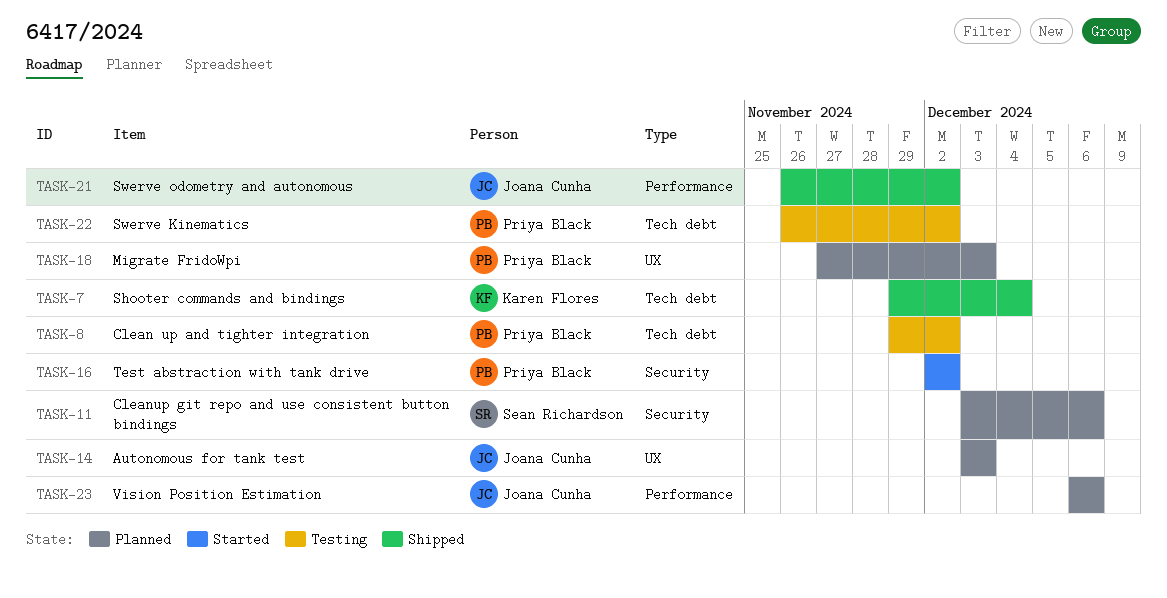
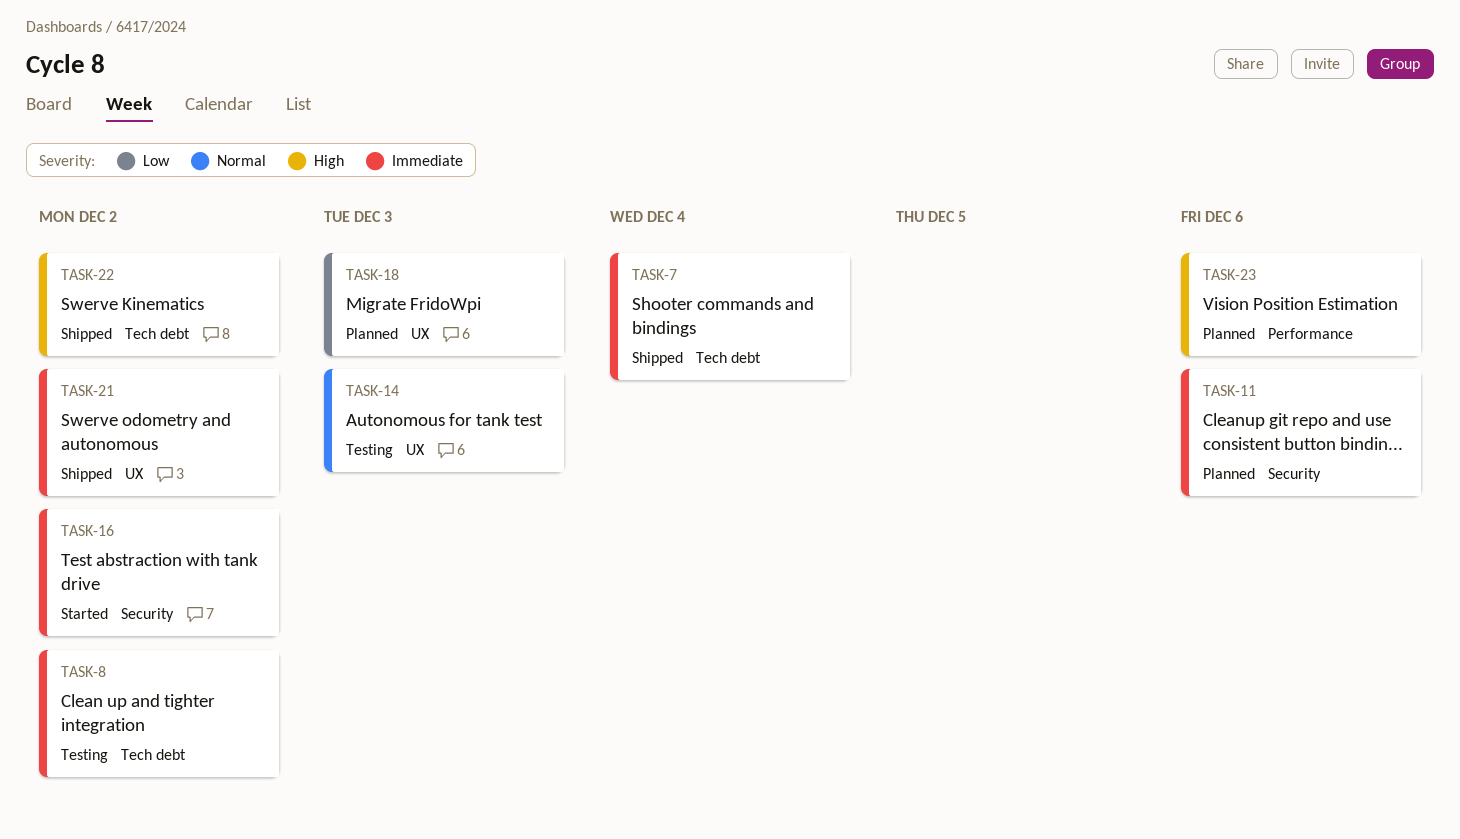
TASK-14, status: Planned -> Testing
TASK-21, label: Performance -> UX
TASK-22, status: Testing -> Shipped

